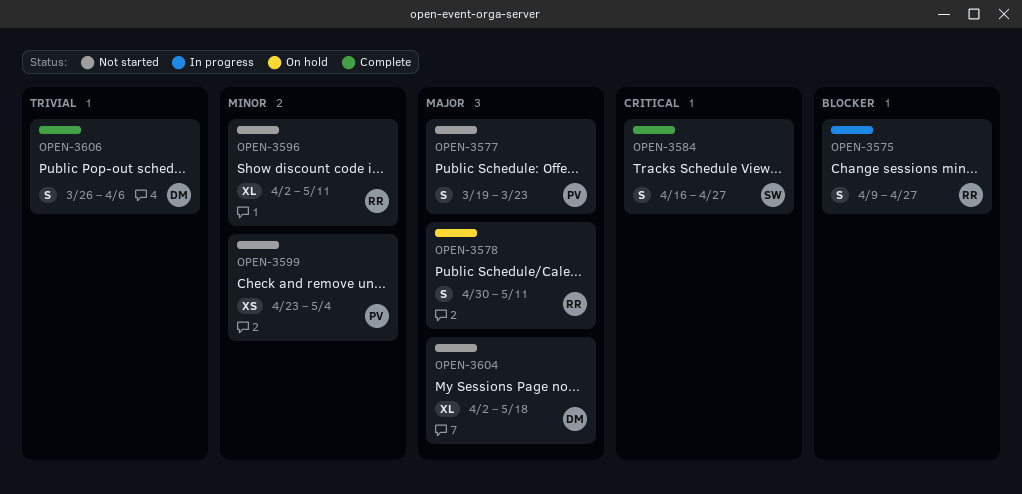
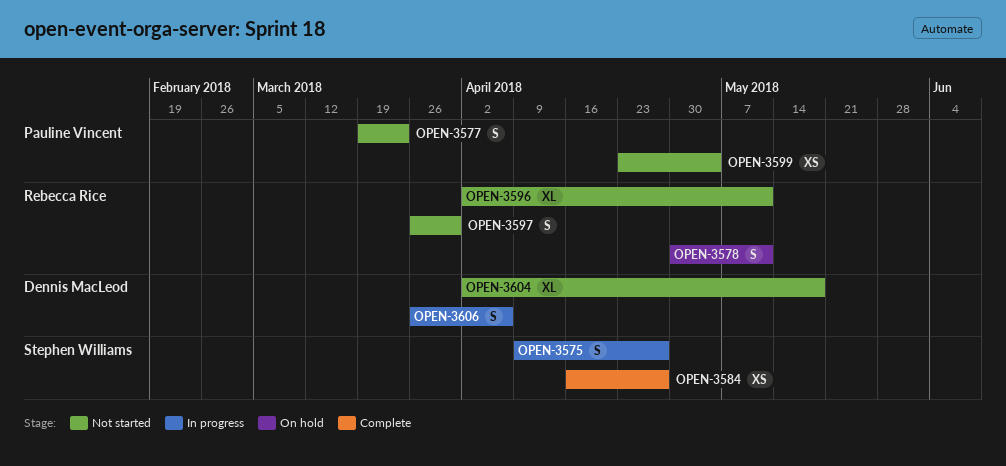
OPEN-3575, owner: Rebecca Rice -> Stephen Williams
OPEN-3584, estimate: S -> XS
OPEN-3597: none -> present
OPEN-3606, status: Complete -> In progress

